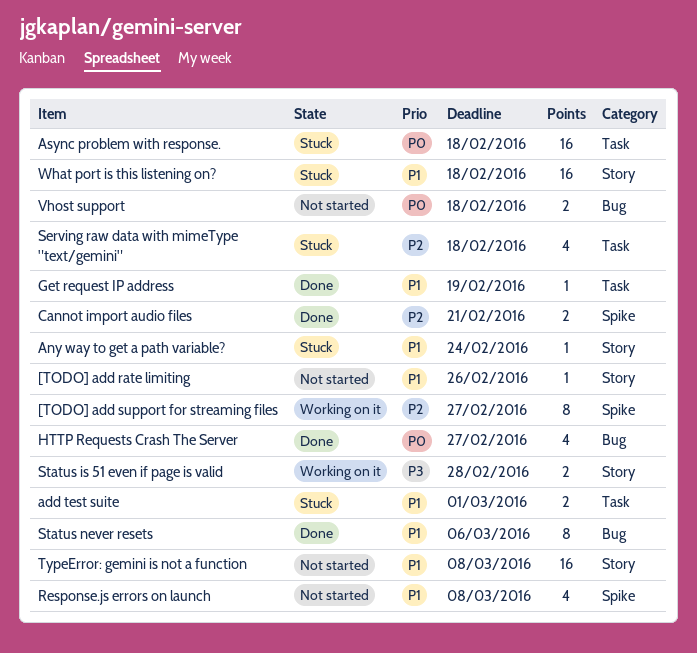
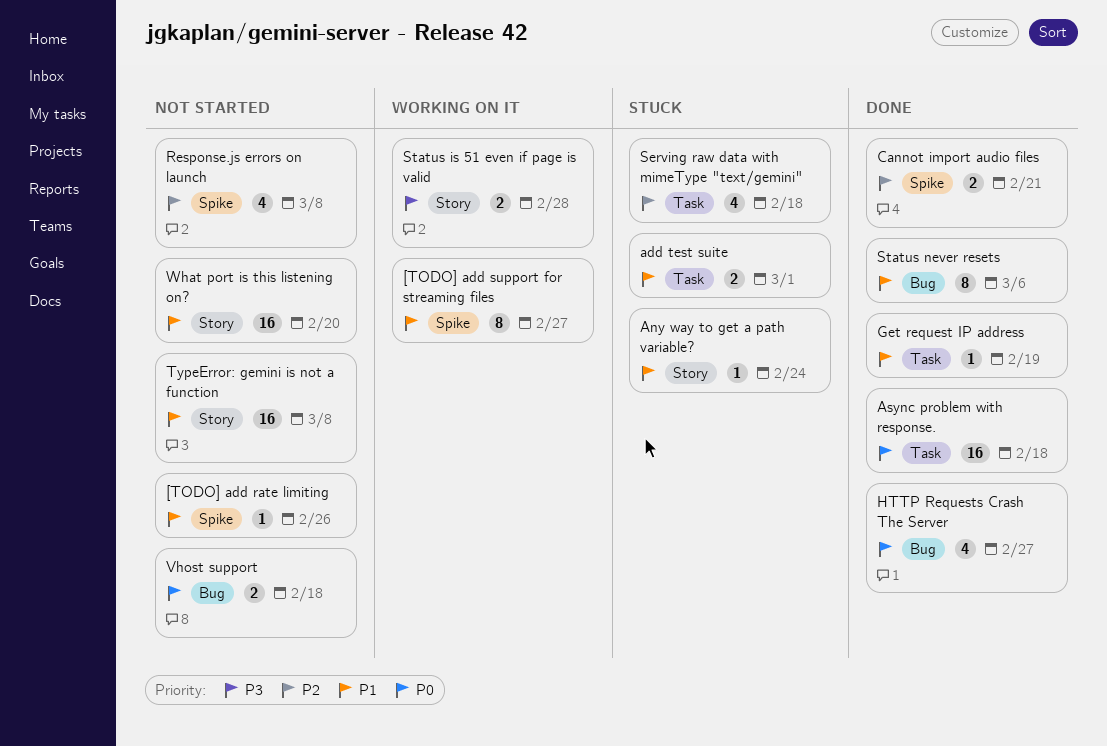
[TODO] add rate limiting, label: Story -> Spike
[TODO] add support for streaming files, priority: P2 -> P1
Async problem with response., status: Stuck -> Done
Response.js errors on launch, priority: P1 -> P2
What port is this listening on?, status: Stuck -> Not started
What port is this listening on?, due: Feb 18 -> Feb 20

